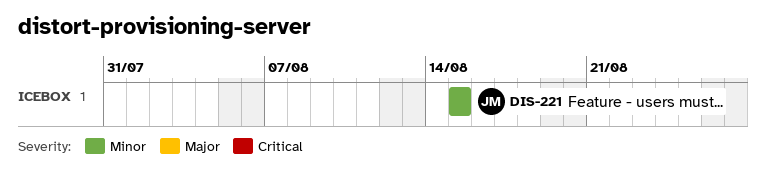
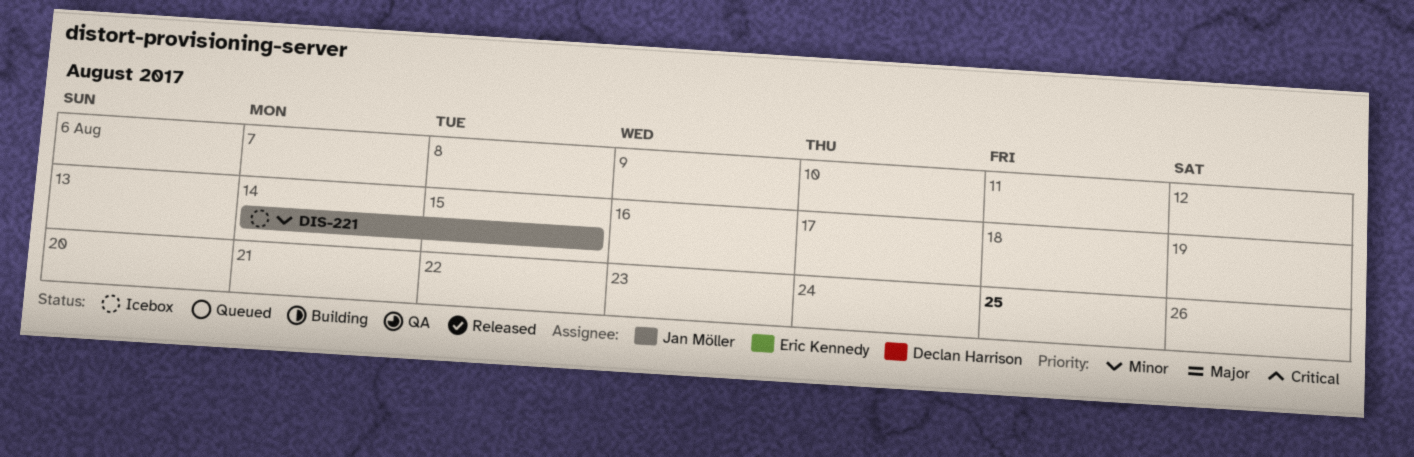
DIS-221, start: Aug 15 -> Aug 14

